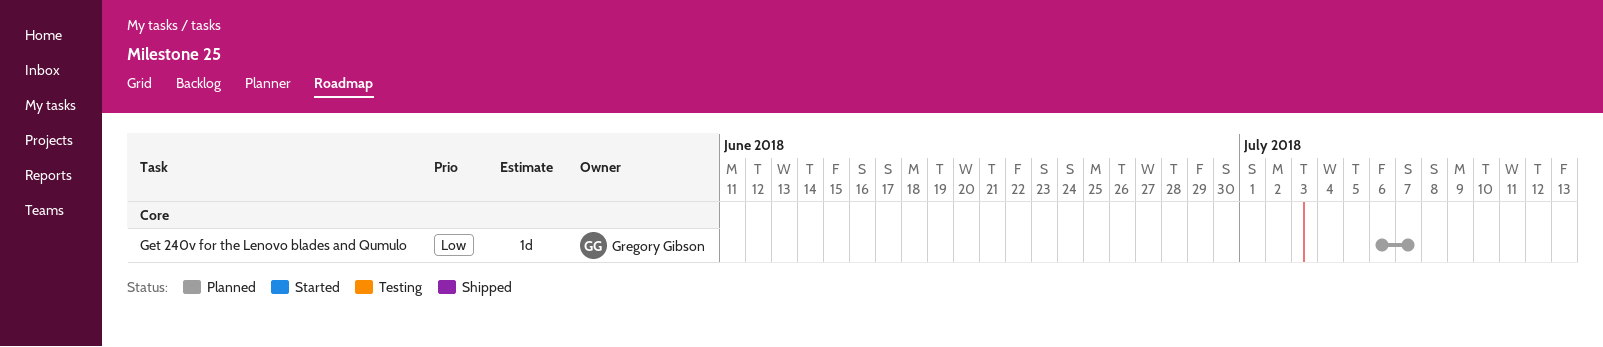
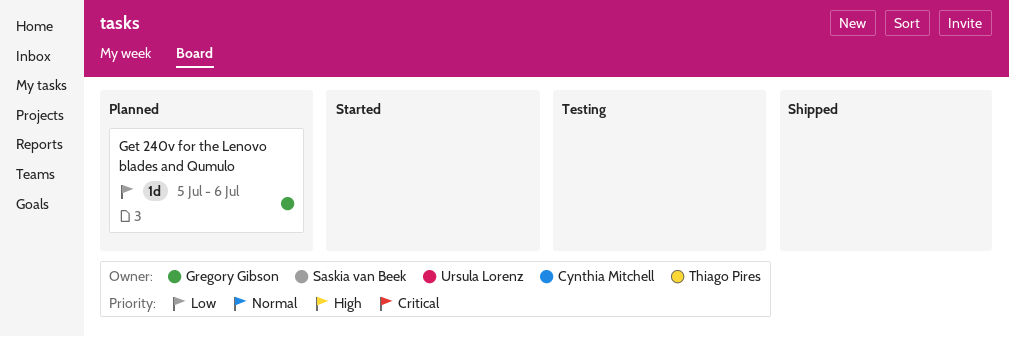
Get 240v for the Lenovo blades and Qumulo, start: Jul 6 -> Jul 5
Get 240v for the Lenovo blades and Qumulo, due: Jul 7 -> Jul 6

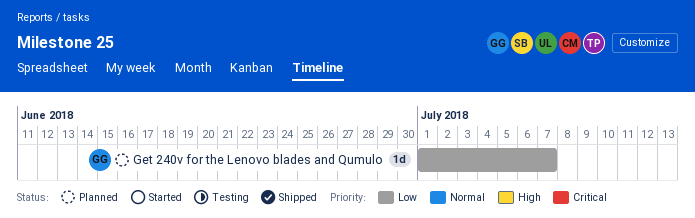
Get 240v for the Lenovo blades and Qumulo, start: Jul 5 -> Jul 1
Get 240v for the Lenovo blades and Qumulo, due: Jul 6 -> Jul 7

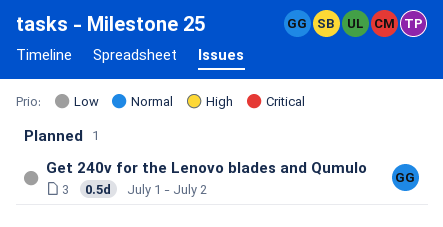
Get 240v for the Lenovo blades and Qumulo, estimate: 1d -> 0.5d
Get 240v for the Lenovo blades and Qumulo, due: Jul 7 -> Jul 2

